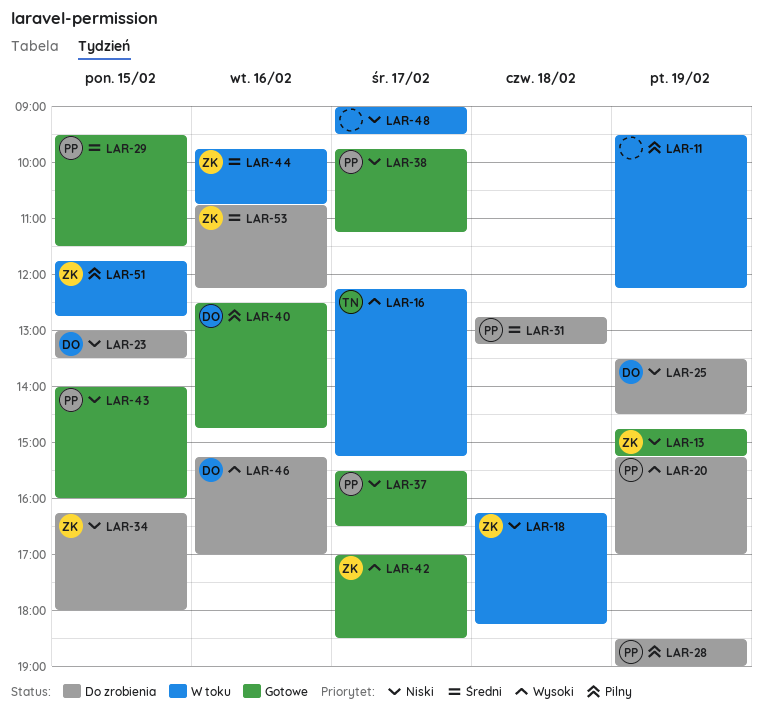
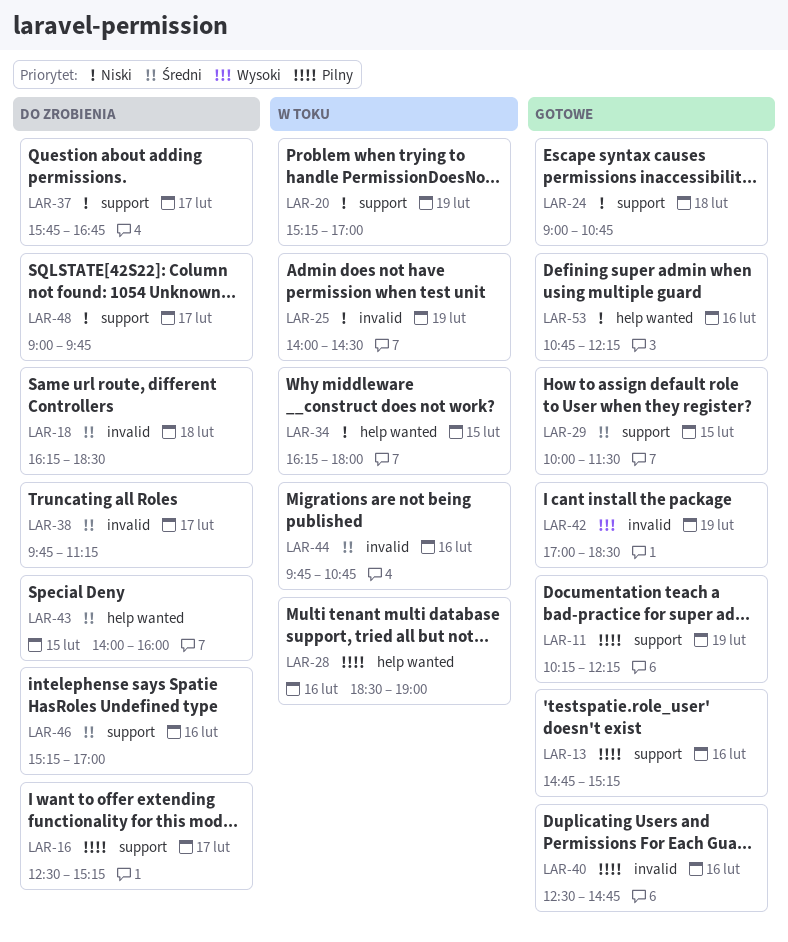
LAR-11, status: W toku -> Gotowe
LAR-11, begins: 09:30 -> 10:15
LAR-13, priority: Niski -> Pilny
LAR-13, day: Feb 19 -> Feb 16
LAR-16, status: W toku -> Do zrobienia
LAR-16, priority: Wysoki -> Pilny
LAR-16, begins: 12:15 -> 12:30
LAR-18, status: W toku -> Do zrobienia
LAR-18, priority: Niski -> Średni
LAR-18, ends: 18:15 -> 18:30
LAR-20, status: Do zrobienia -> W toku
LAR-20, priority: Wysoki -> Niski
LAR-23: present -> none
LAR-24: none -> present
LAR-25, status: Do zrobienia -> W toku
LAR-25, begins: 13:30 -> 14:00
LAR-28, status: Do zrobienia -> W toku
LAR-28, day: Feb 19 -> Feb 16
LAR-29, begins: 09:30 -> 10:00
LAR-31: present -> none
LAR-34, status: Do zrobienia -> W toku
LAR-37, status: Gotowe -> Do zrobienia
LAR-37, begins: 15:30 -> 15:45
LAR-37, ends: 16:30 -> 16:45
LAR-38, status: Gotowe -> Do zrobienia
LAR-38, priority: Niski -> Średni
LAR-42, day: Feb 17 -> Feb 19
LAR-43, status: Gotowe -> Do zrobienia
LAR-43, priority: Niski -> Średni
LAR-46, priority: Wysoki -> Średni
LAR-48, status: W toku -> Do zrobienia
LAR-48, ends: 09:30 -> 09:45
LAR-51: present -> none
LAR-53, status: Do zrobienia -> Gotowe
LAR-53, priority: Średni -> Niski

